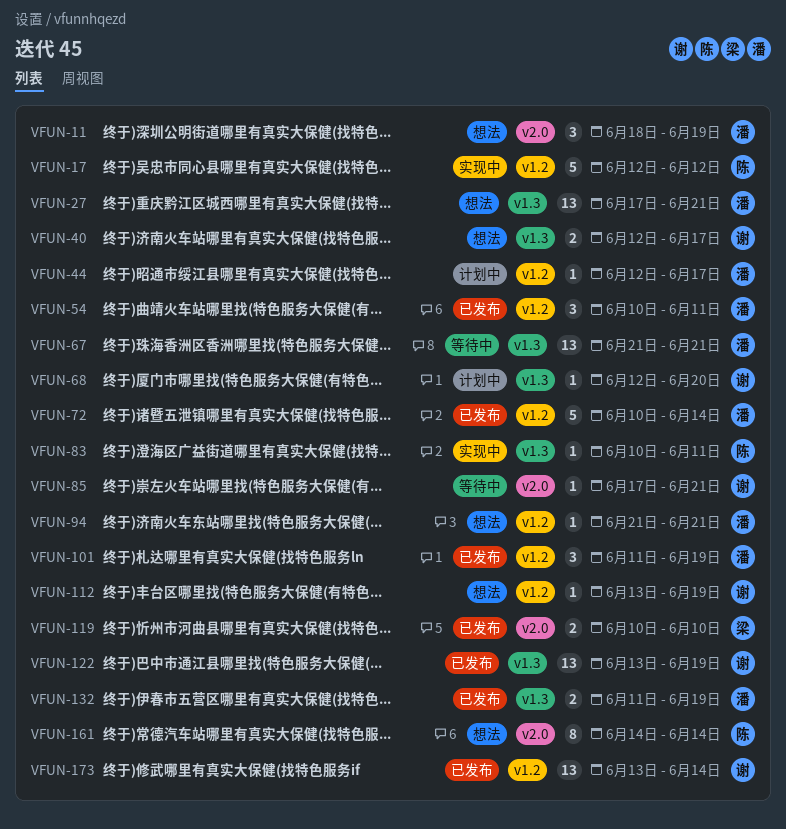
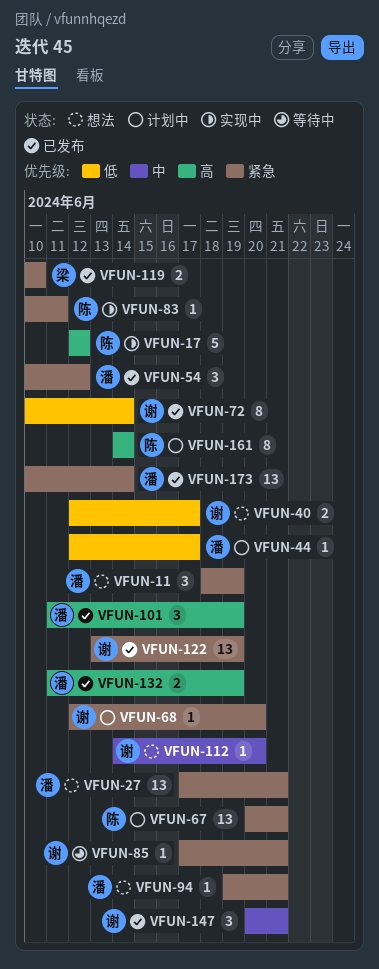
VFUN-54, due: Jun 11 -> Jun 12
VFUN-67, status: 等待中 -> 计划中
VFUN-67, owner: 潘 -> 陈
VFUN-67, start: Jun 21 -> Jun 20
VFUN-72, owner: 潘 -> 谢
VFUN-72, estimate: 5 -> 8
VFUN-94, start: Jun 21 -> Jun 19
VFUN-112, start: Jun 13 -> Jun 14
VFUN-112, due: Jun 19 -> Jun 20
VFUN-147: none -> present
VFUN-161, status: 想法 -> 计划中
VFUN-173, owner: 谢 -> 潘
VFUN-173, start: Jun 13 -> Jun 10

